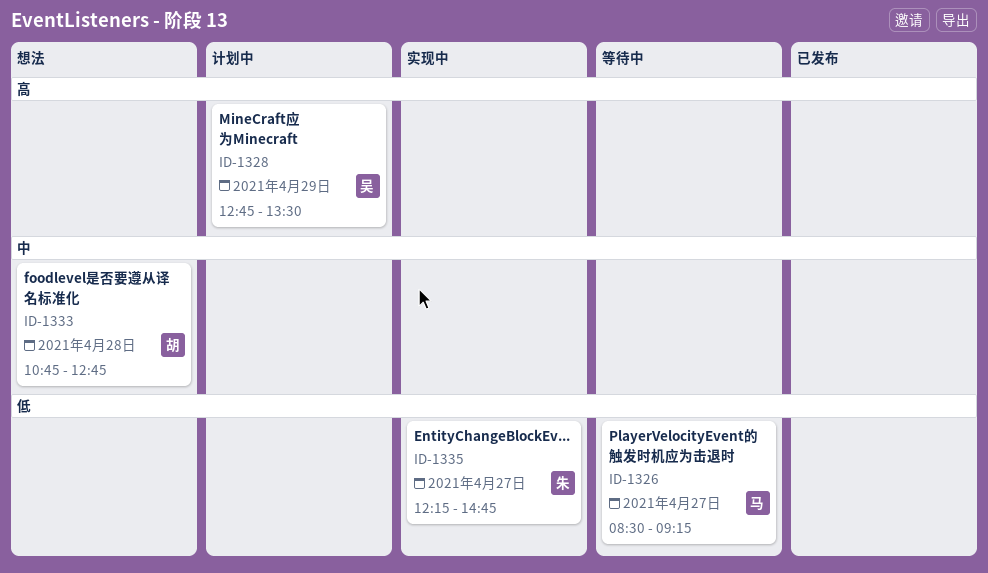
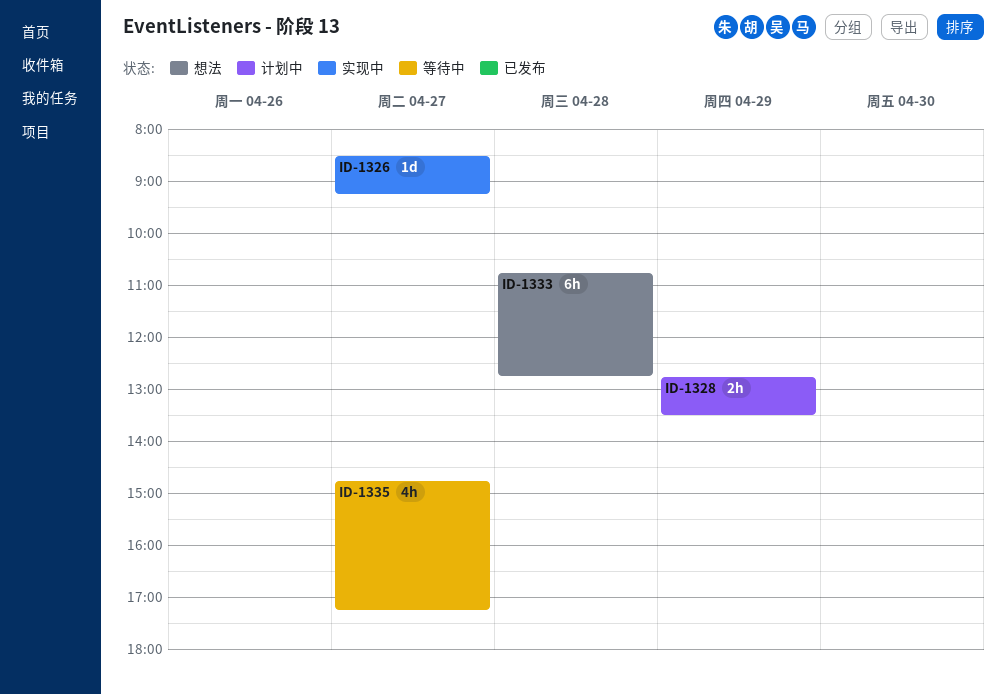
ID-1326, status: 等待中 -> 实现中
ID-1335, status: 实现中 -> 等待中
ID-1335, begins: 12:15 -> 14:45
ID-1335, ends: 14:45 -> 17:15

